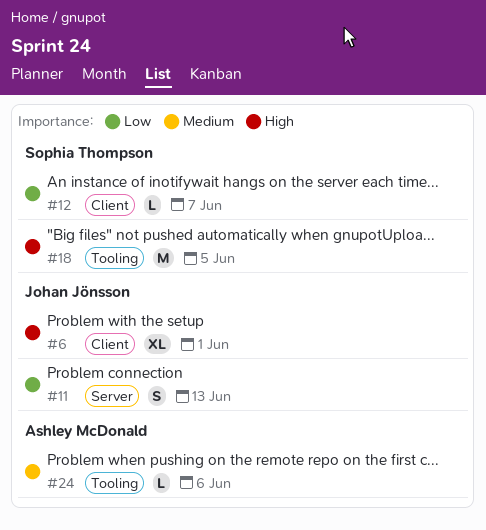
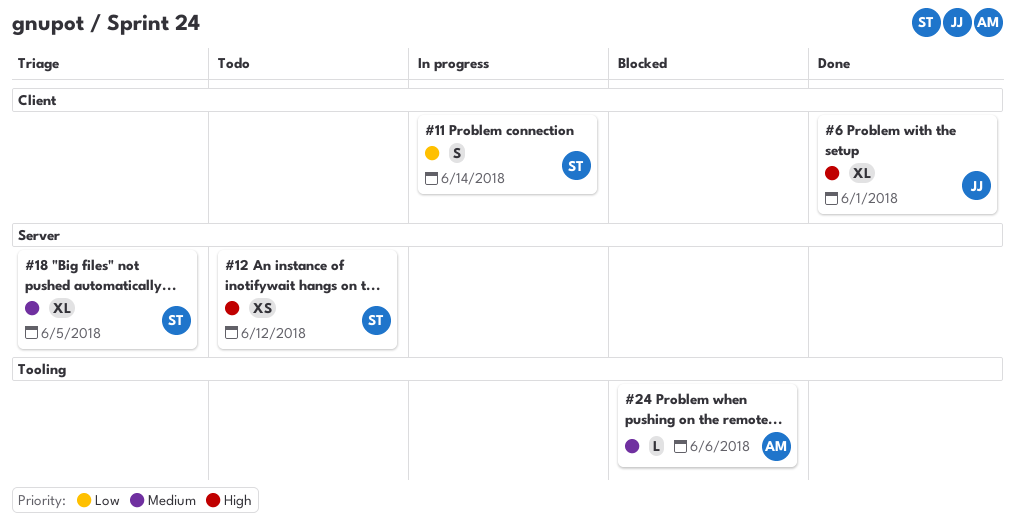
#11, owner: Johan Jönsson -> Sophia Thompson
#11, label: Server -> Client
#11, due: Jun 13 -> Jun 14
#12, priority: Low -> High
#12, label: Client -> Server
#12, estimate: L -> XS
#12, due: Jun 7 -> Jun 12
#18, priority: High -> Medium
#18, label: Tooling -> Server
#18, estimate: M -> XL

